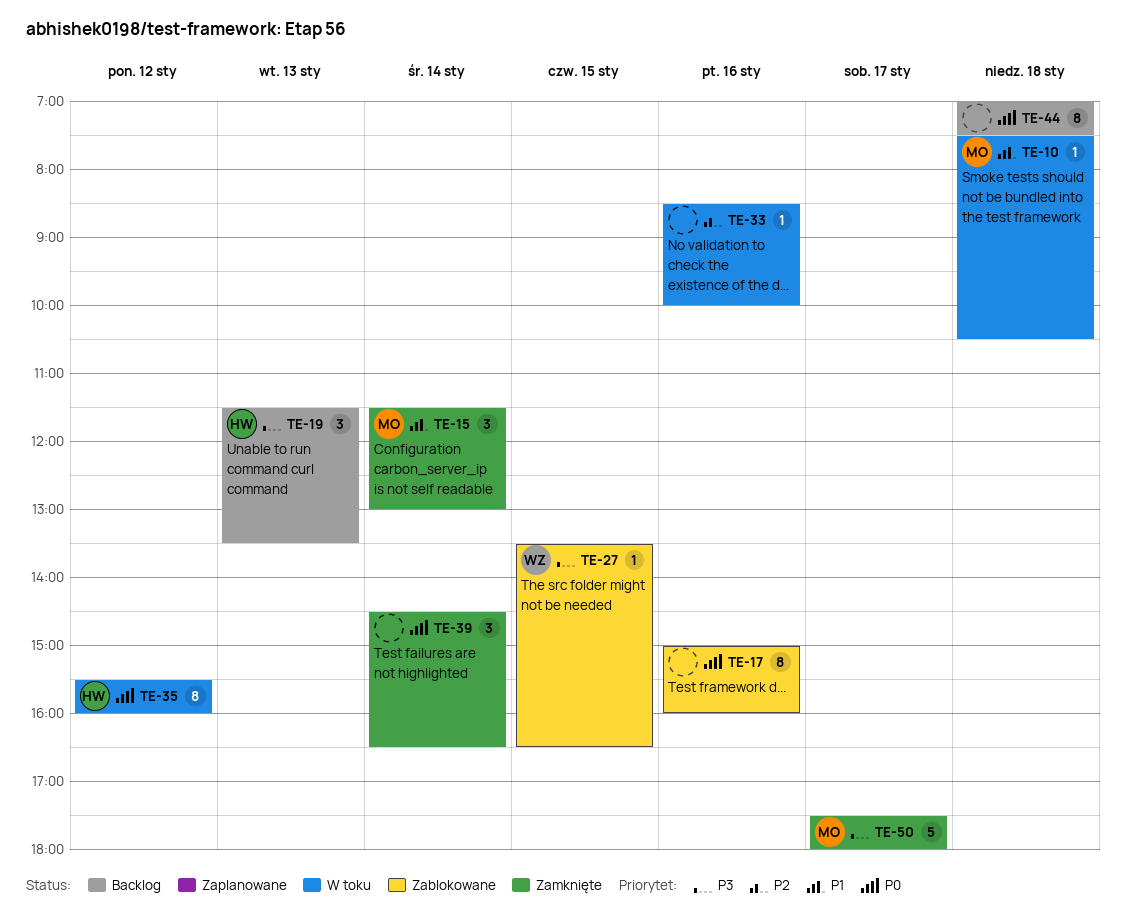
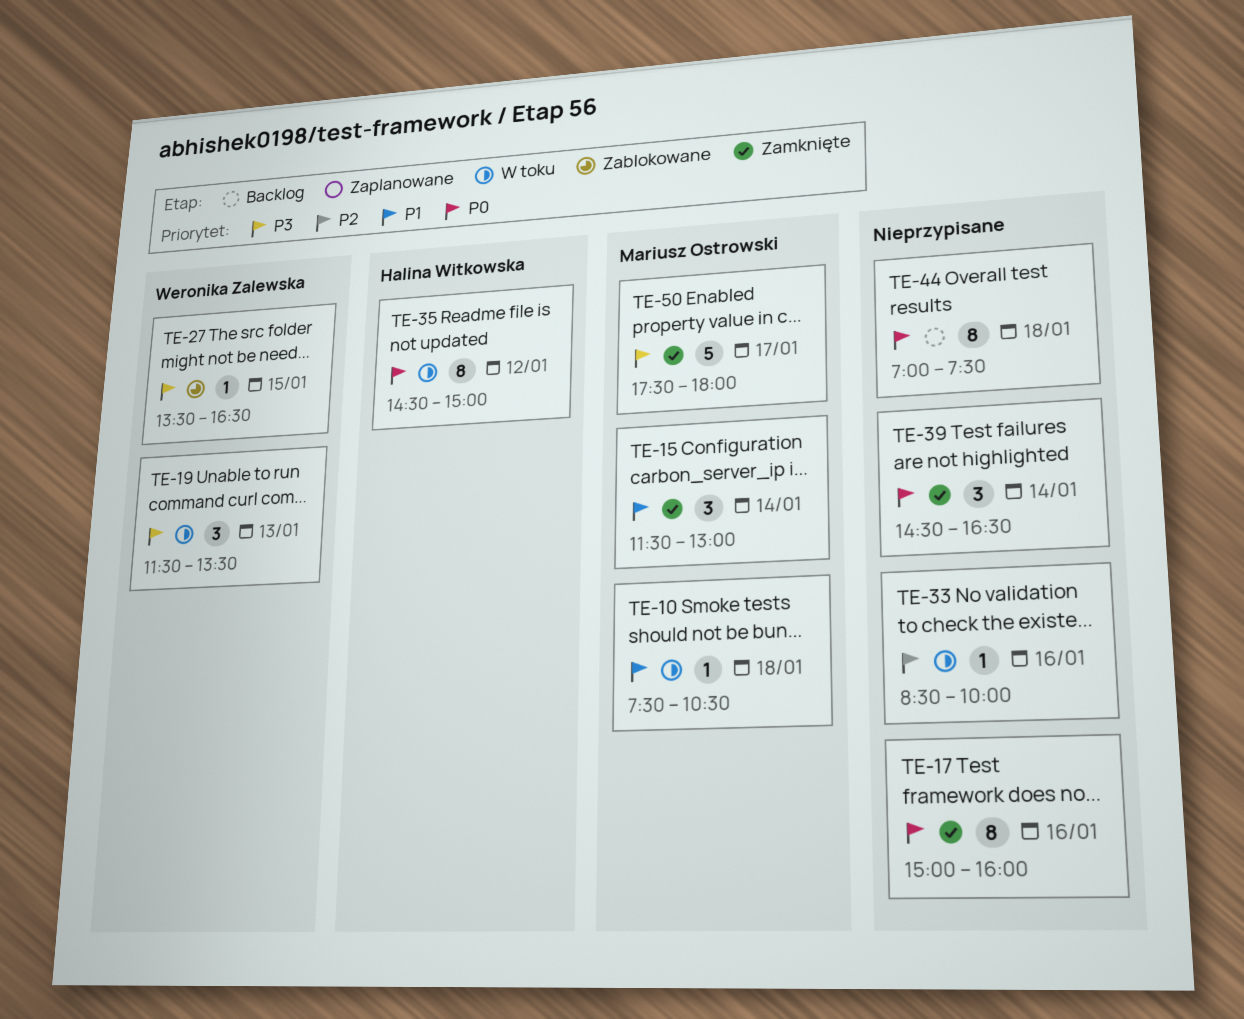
TE-17, status: Zablokowane -> Zamknięte
TE-19, status: Backlog -> W toku
TE-19, owner: Halina Witkowska -> Weronika Zalewska
TE-35, begins: 15:30 -> 14:30
TE-35, ends: 16:00 -> 15:00

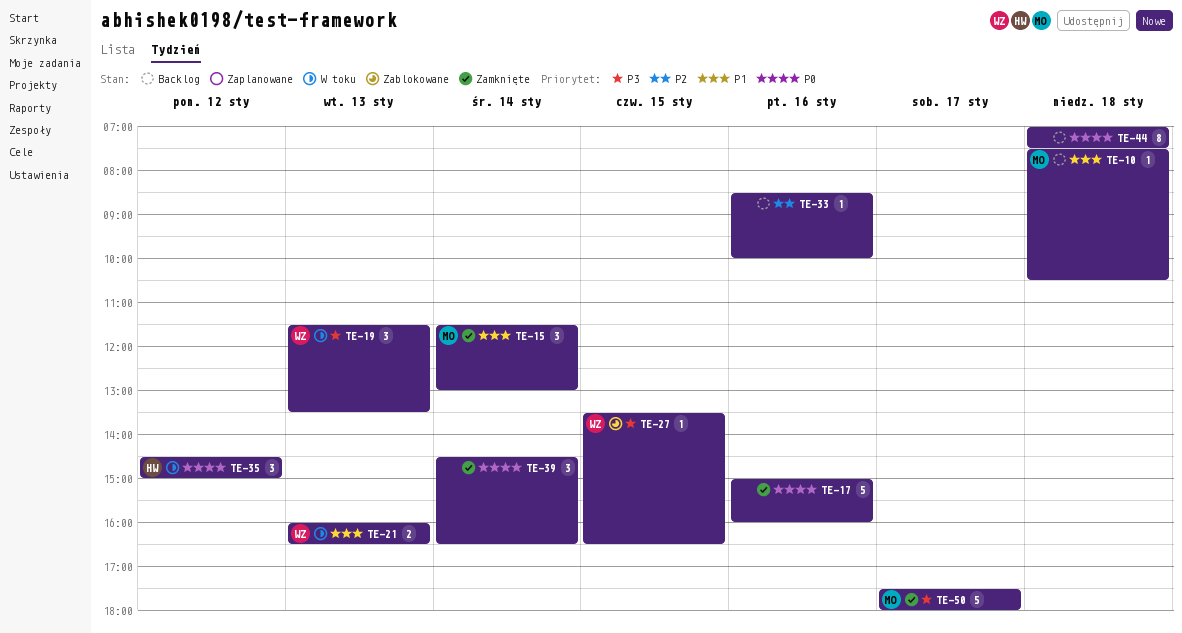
TE-10, status: W toku -> Backlog
TE-17, estimate: 8 -> 5
TE-21: none -> present
TE-33, status: W toku -> Backlog
TE-35, estimate: 8 -> 3

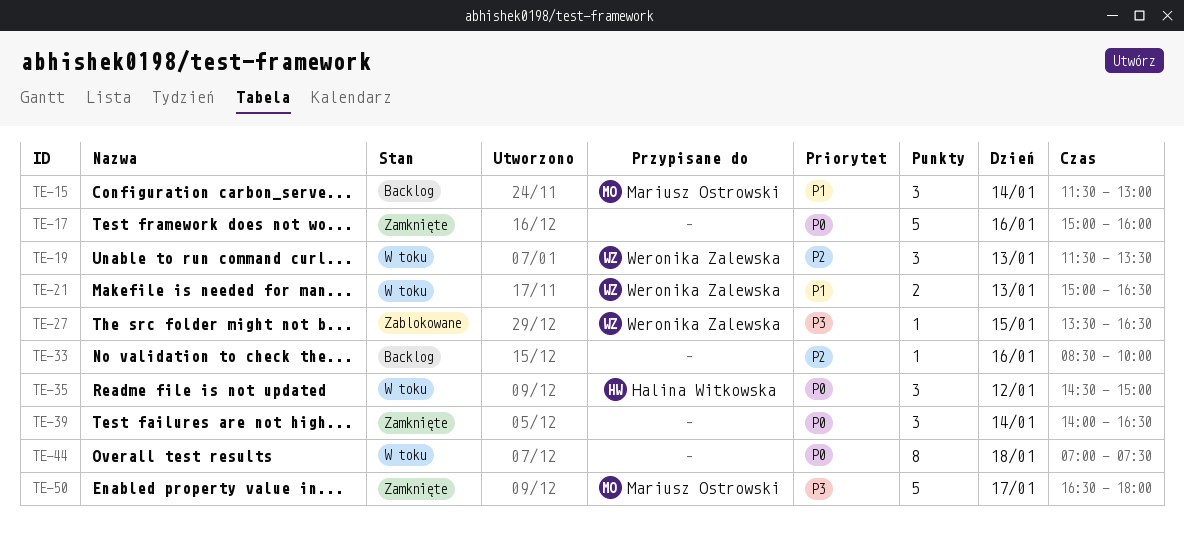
TE-10: present -> none
TE-15, status: Zamknięte -> Backlog
TE-19, priority: P3 -> P2
TE-21, begins: 16:00 -> 15:00
TE-39, begins: 14:30 -> 14:00
TE-44, status: Backlog -> W toku
TE-50, begins: 17:30 -> 16:30

